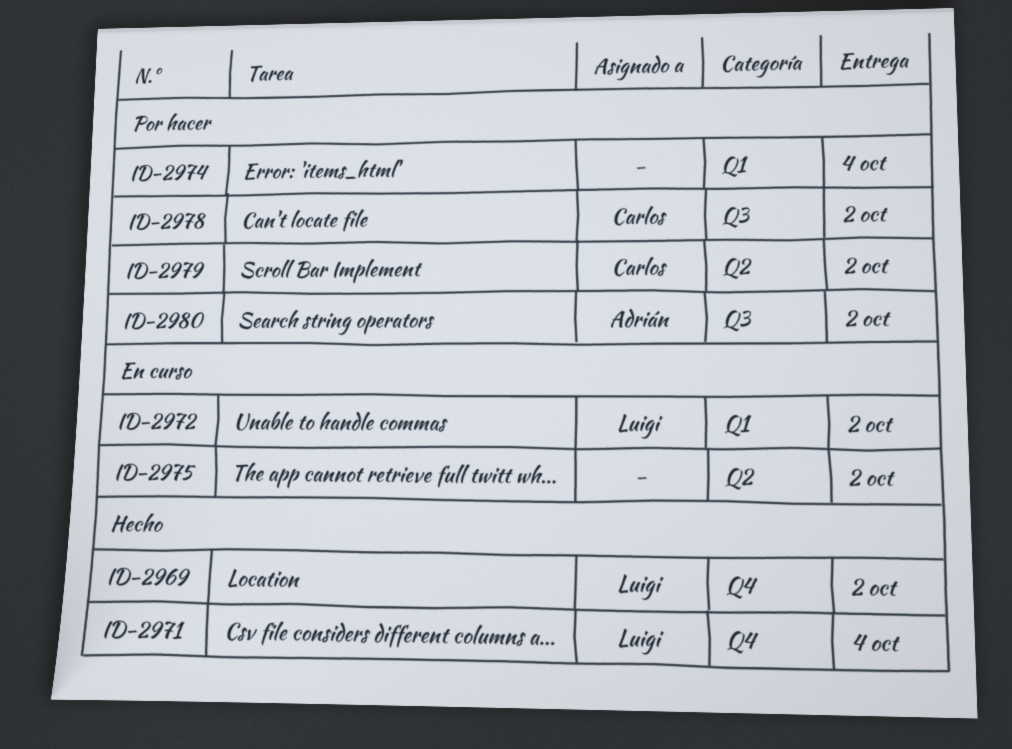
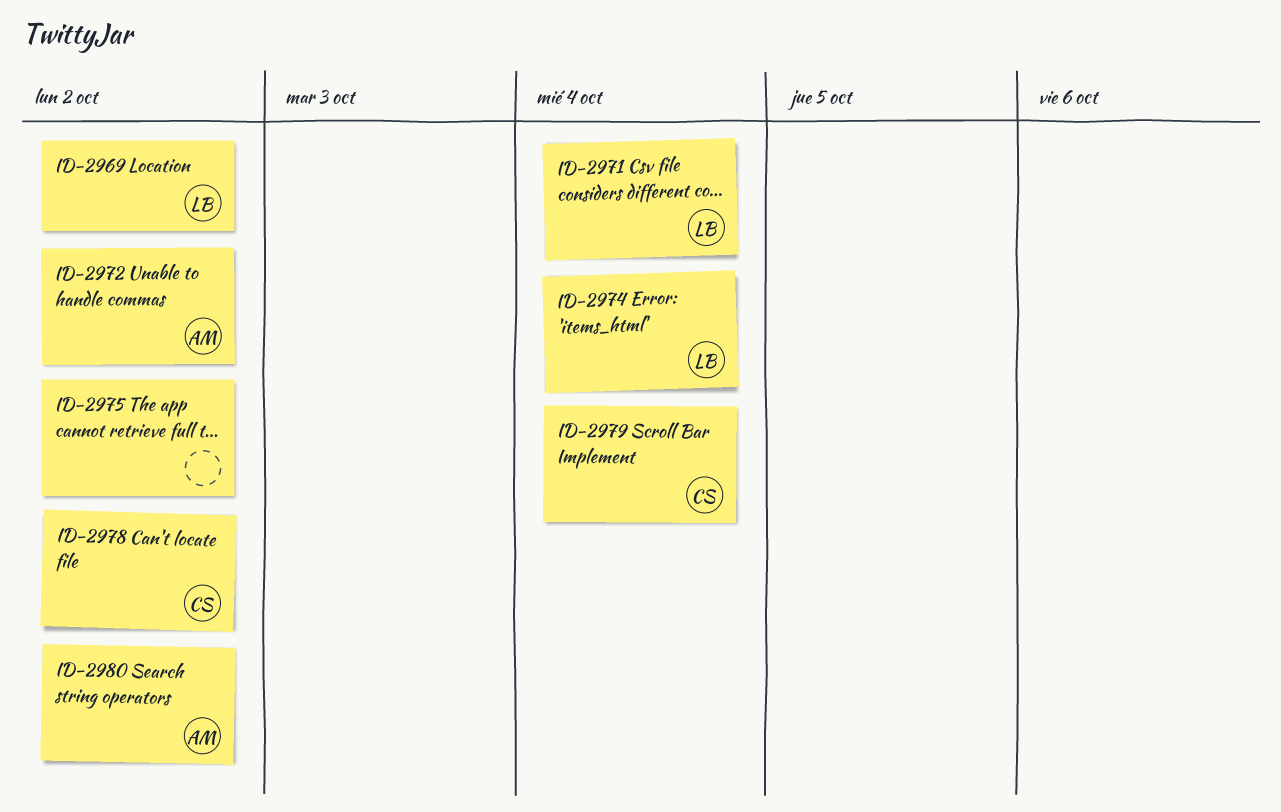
ID-2972, owner: Luigi -> Adrián
ID-2974, owner: none -> Luigi
ID-2979, due: Oct 2 -> Oct 4

